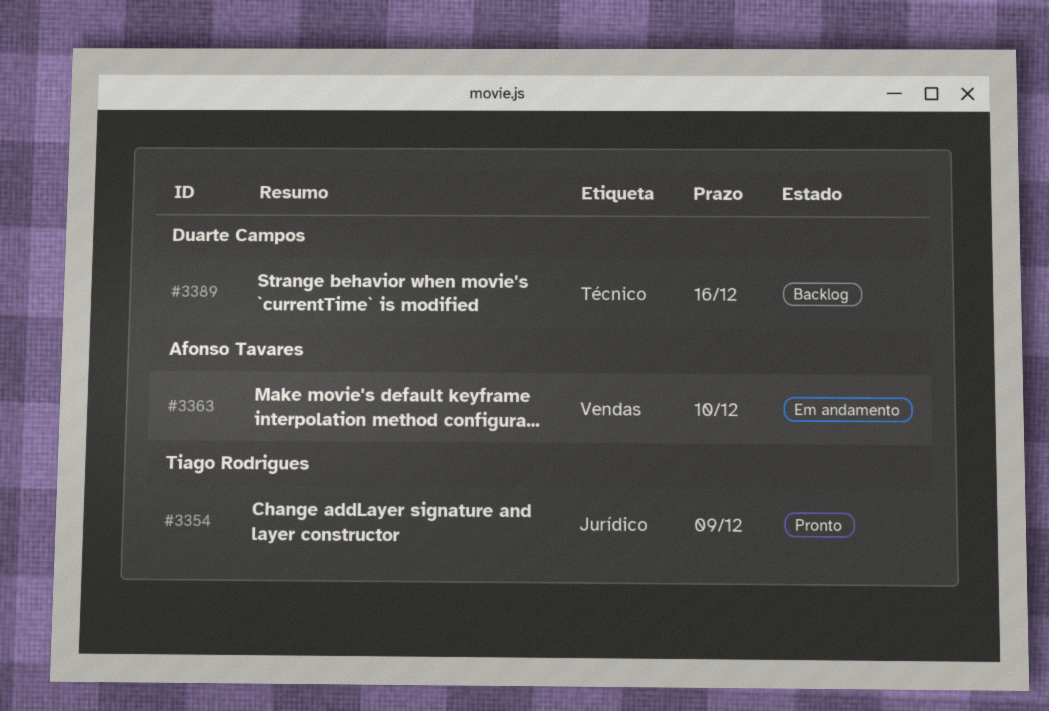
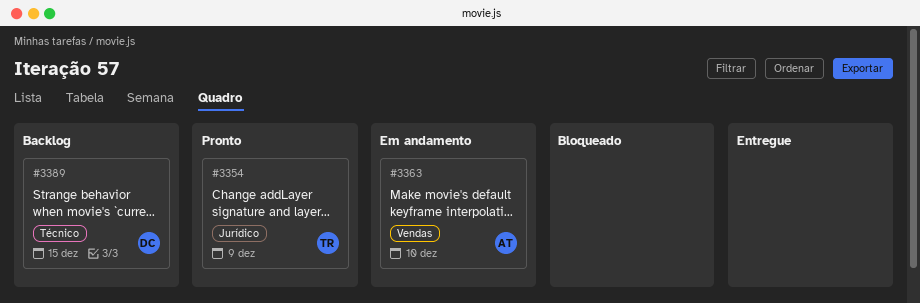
#3389, due: Dec 16 -> Dec 15

